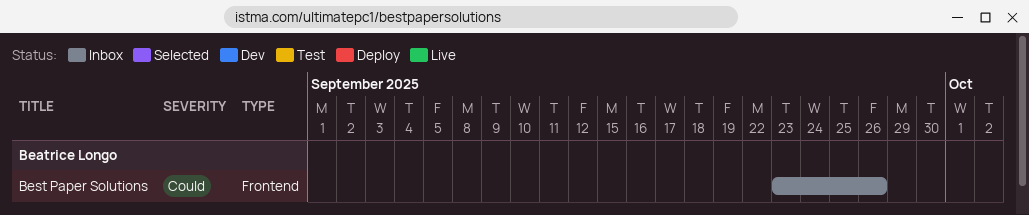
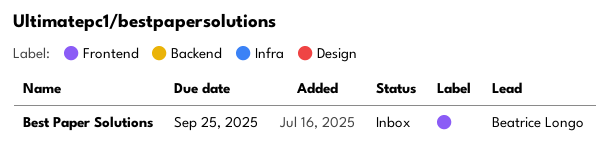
Best Paper Solutions, due: Sep 26 -> Sep 25

